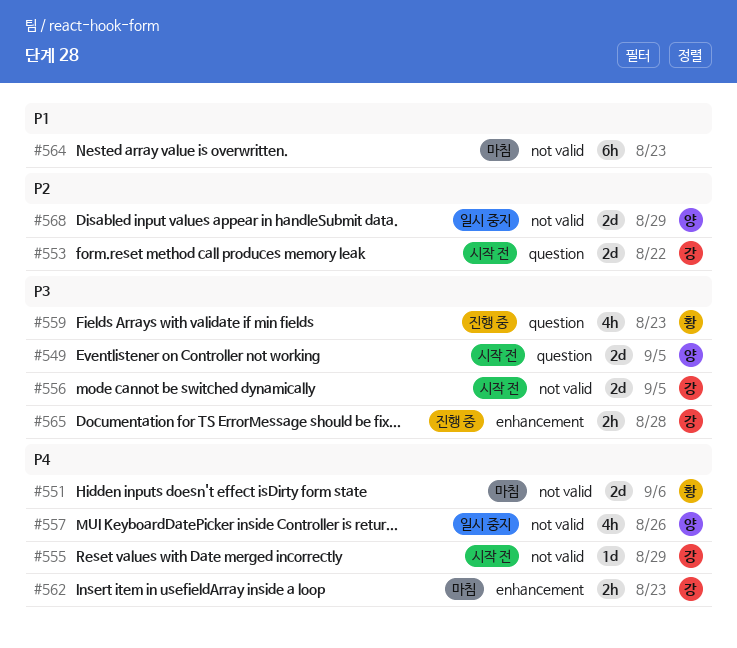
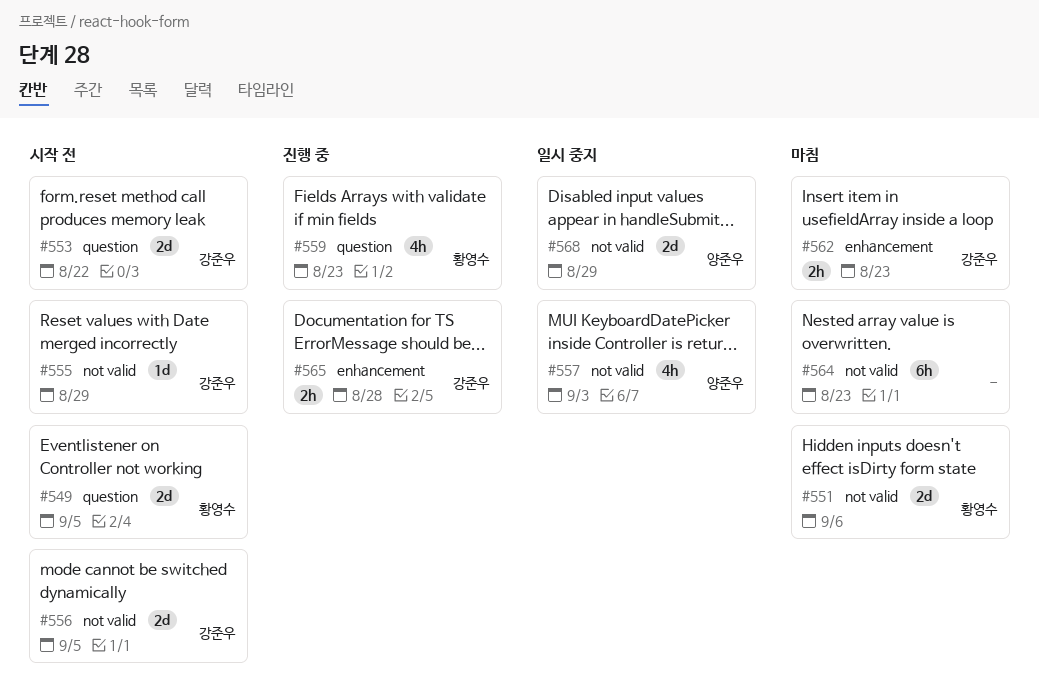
#549, owner: 양준우 -> 황영수
#557, due: Aug 26 -> Sep 3

